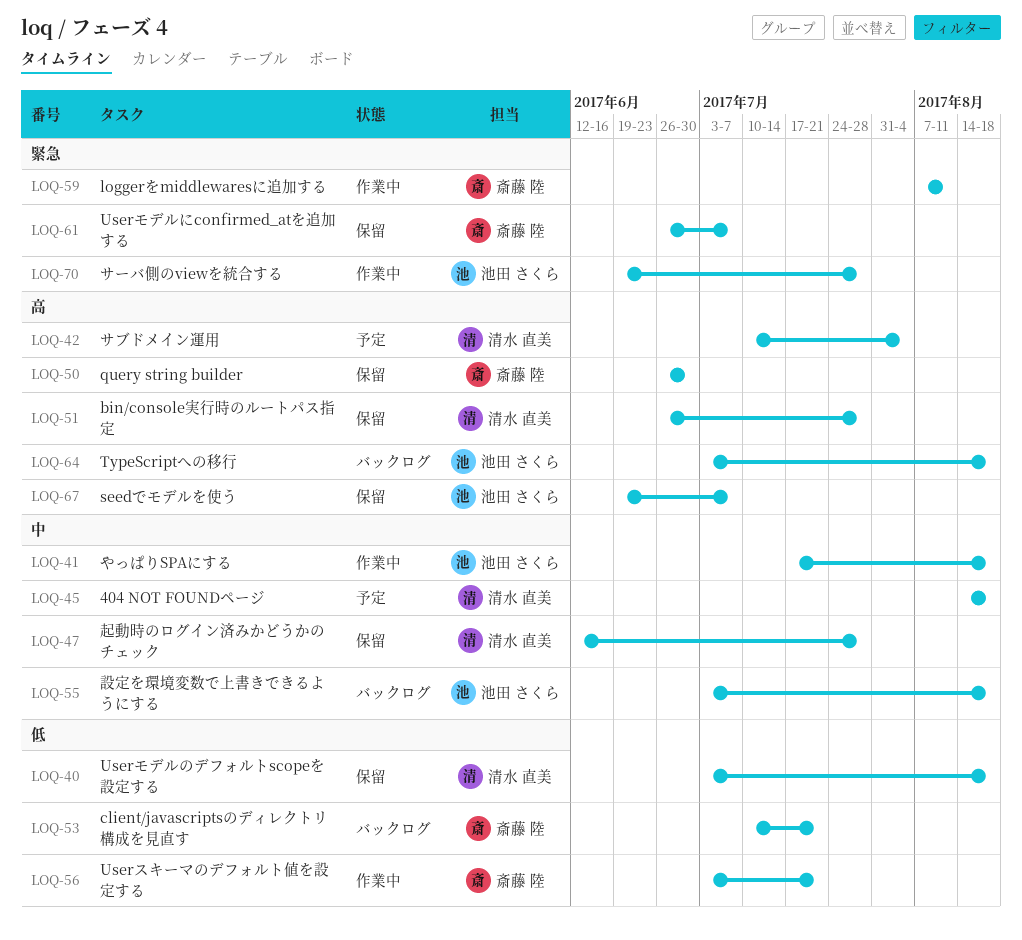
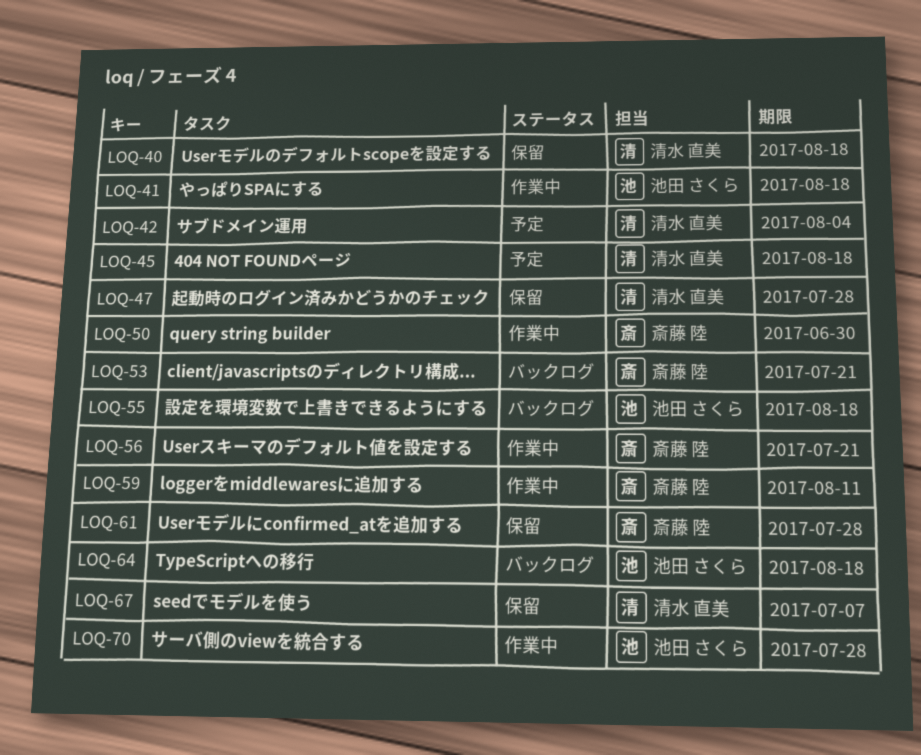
LOQ-50, status: 保留 -> 作業中
LOQ-51: present -> none
LOQ-61, due: Jul 7 -> Jul 28
LOQ-67, owner: 池田 さくら -> 清水 直美

